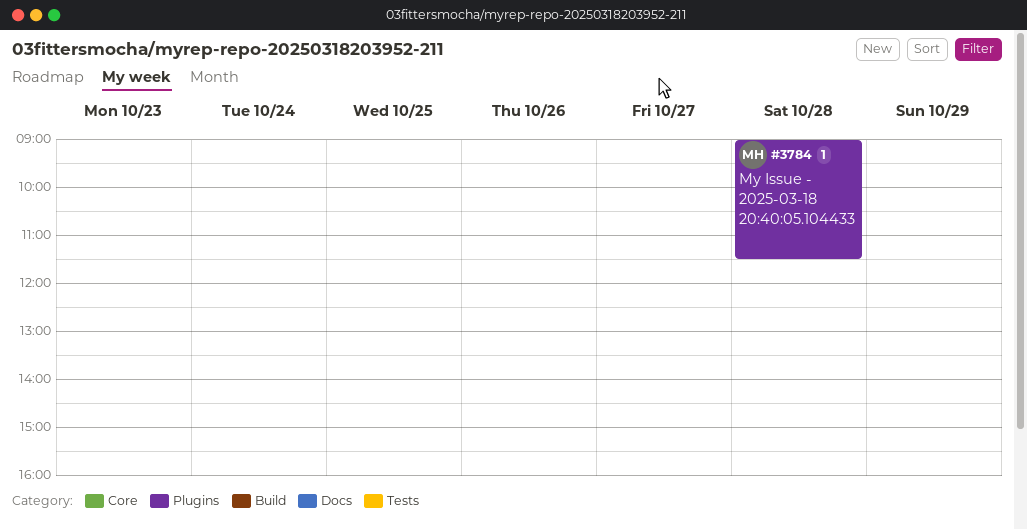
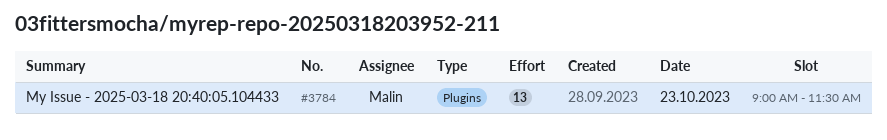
#3784, estimate: 1 -> 13
#3784, day: Oct 28 -> Oct 23

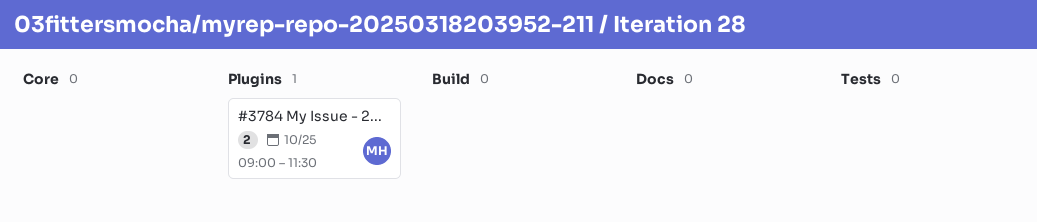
#3784, estimate: 13 -> 2
#3784, day: Oct 23 -> Oct 25

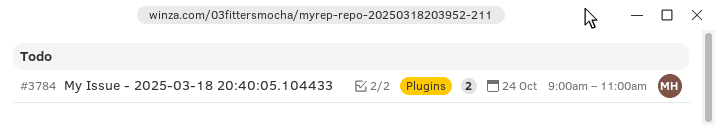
#3784, day: Oct 25 -> Oct 24
#3784, ends: 11:30 -> 11:00

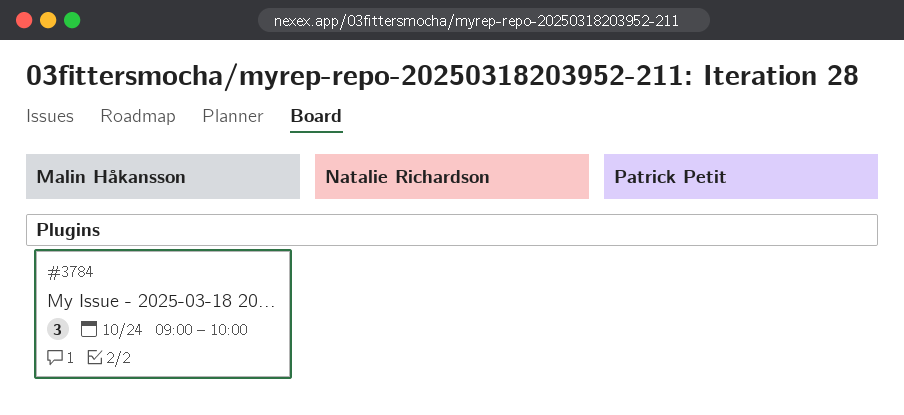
#3784, estimate: 2 -> 3
#3784, ends: 11:00 -> 10:00

